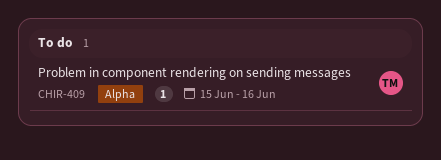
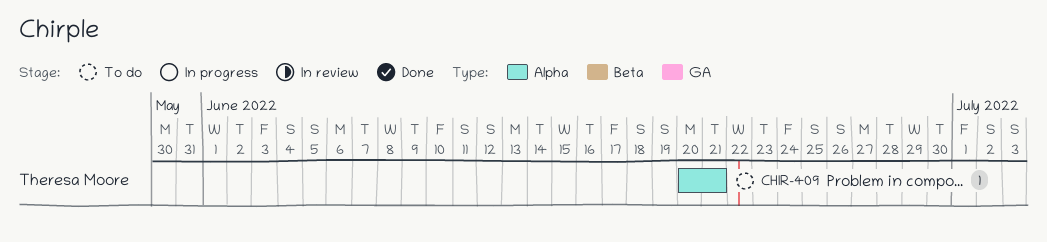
CHIR-409, start: Jun 15 -> Jun 20
CHIR-409, due: Jun 16 -> Jun 21

